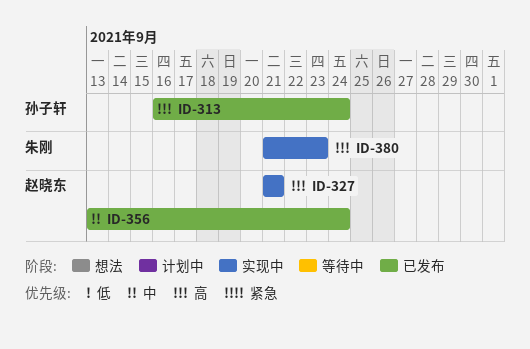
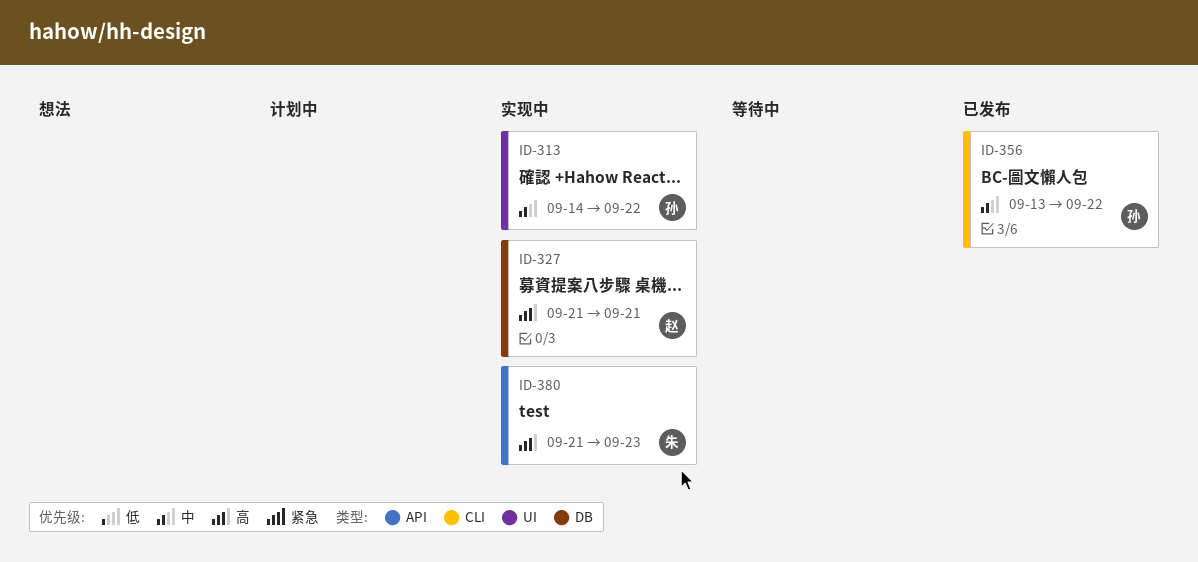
ID-313, status: 已发布 -> 实现中
ID-313, priority: 高 -> 中
ID-313, start: Sep 16 -> Sep 14
ID-313, due: Sep 24 -> Sep 22
ID-356, owner: 赵晓东 -> 孙子轩
ID-356, due: Sep 24 -> Sep 22

